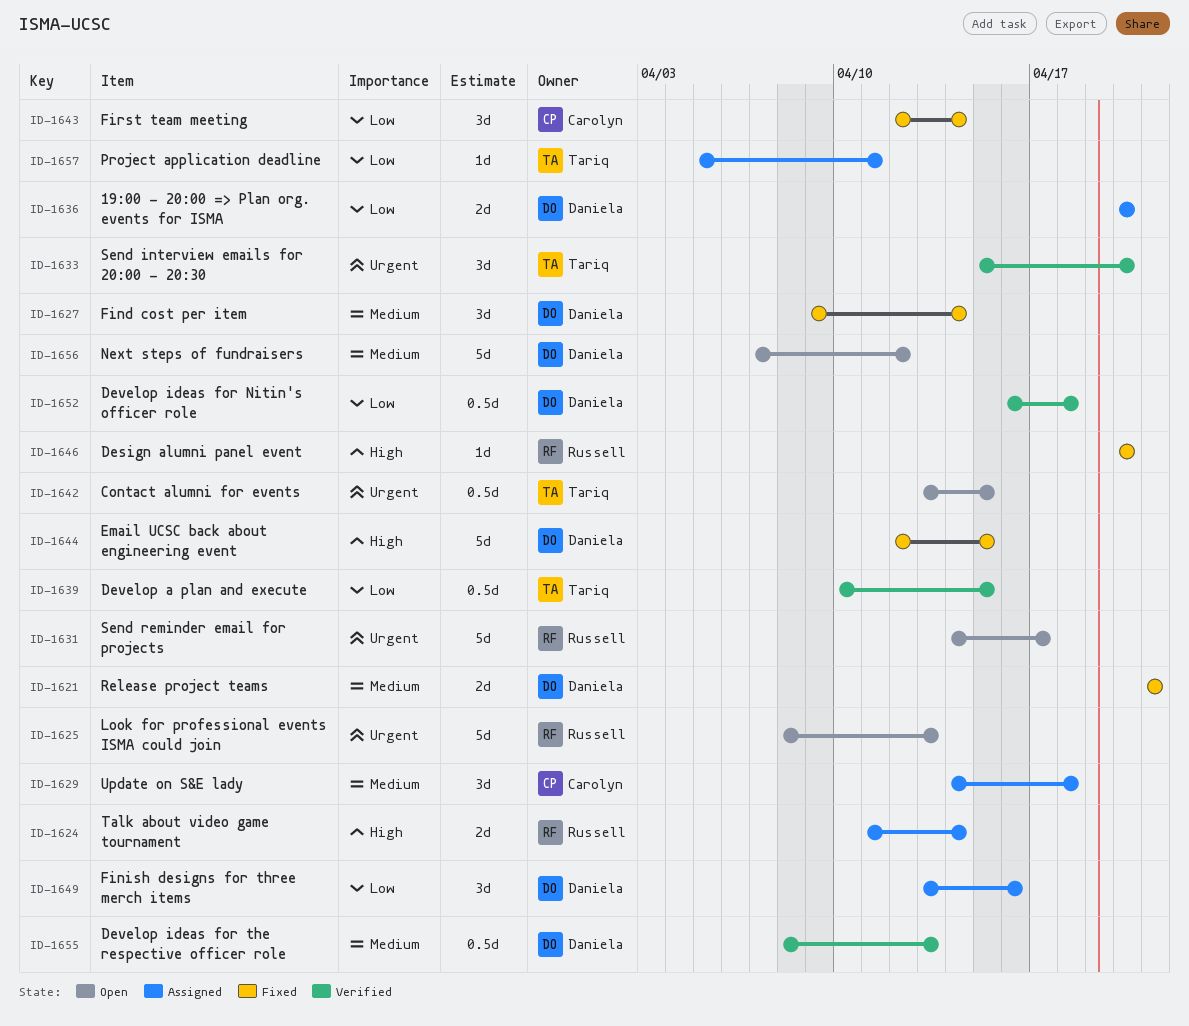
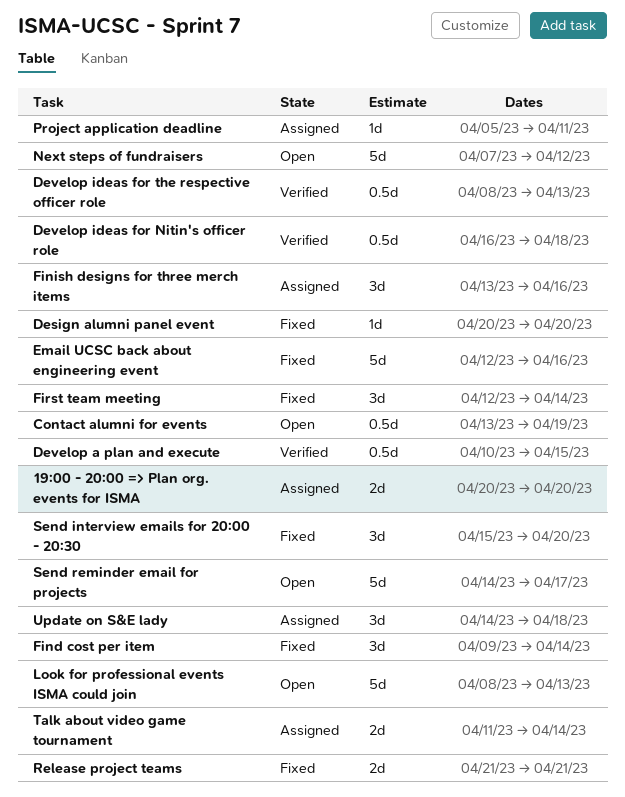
Contact alumni for events, due: Apr 15 -> Apr 19
Email UCSC back about engineering event, due: Apr 15 -> Apr 16
Send interview emails for 20:00 - 20:30, status: Verified -> Fixed

